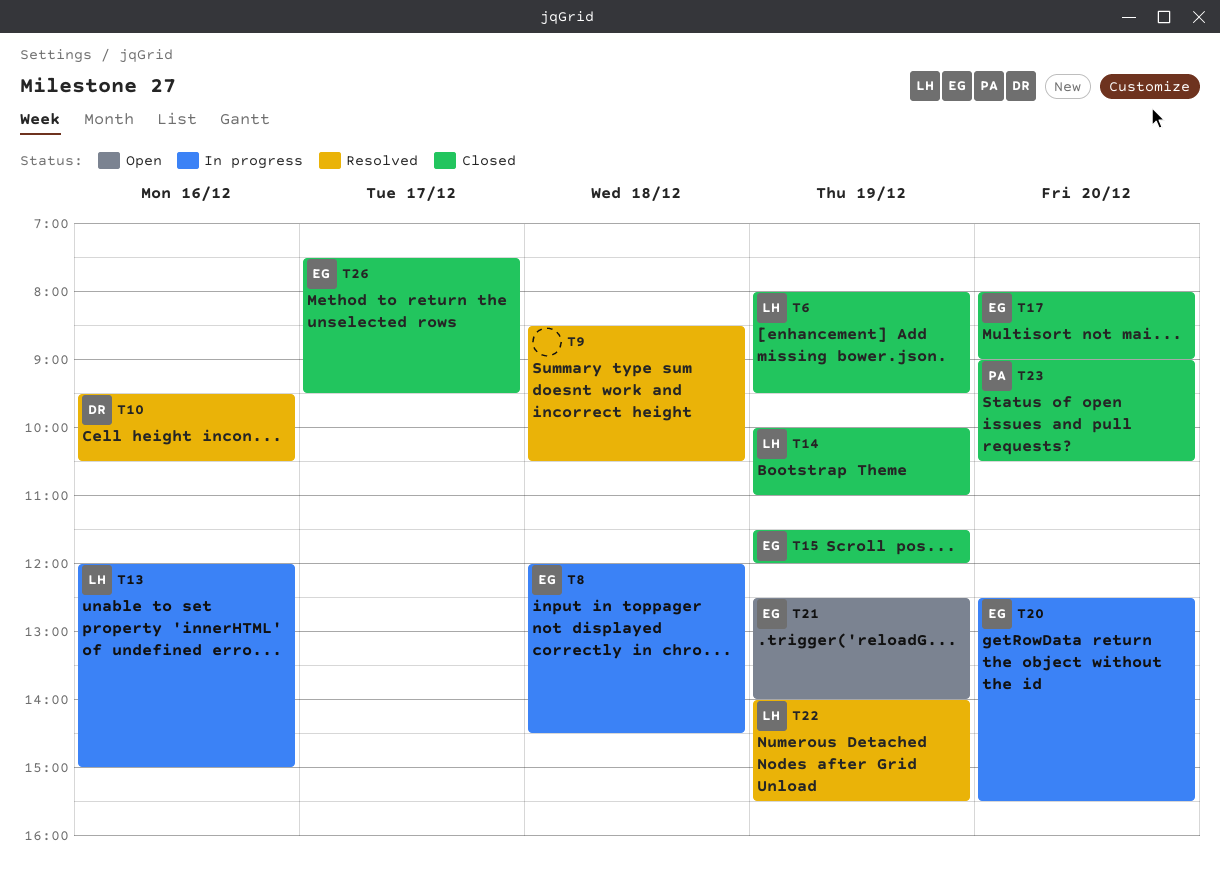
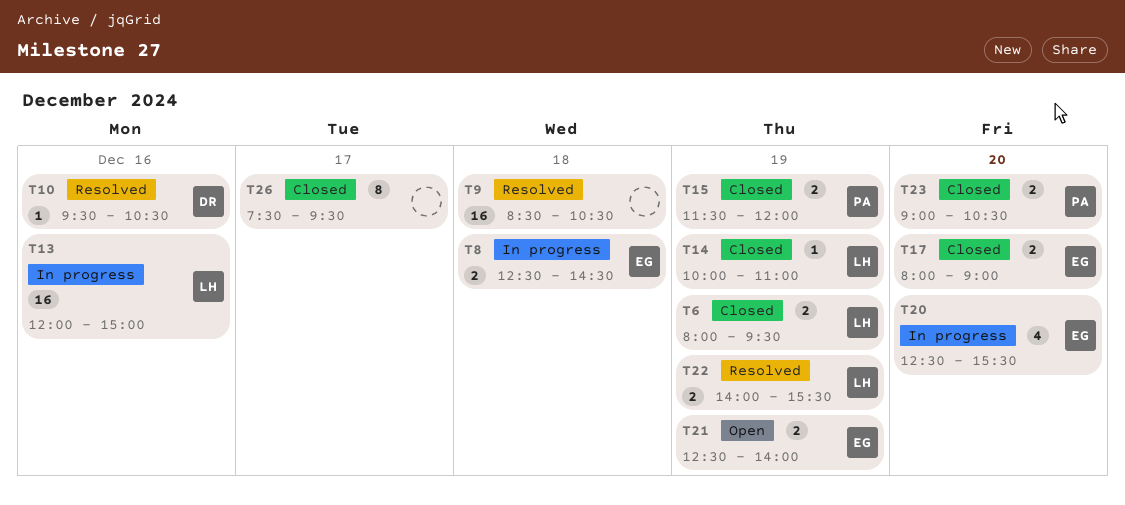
T8, begins: 12:00 -> 12:30
T15, owner: EG -> PA
T26, owner: EG -> none

